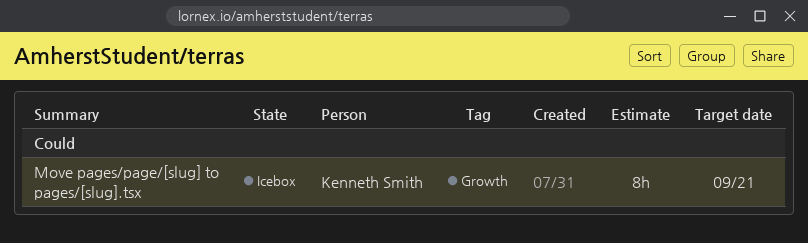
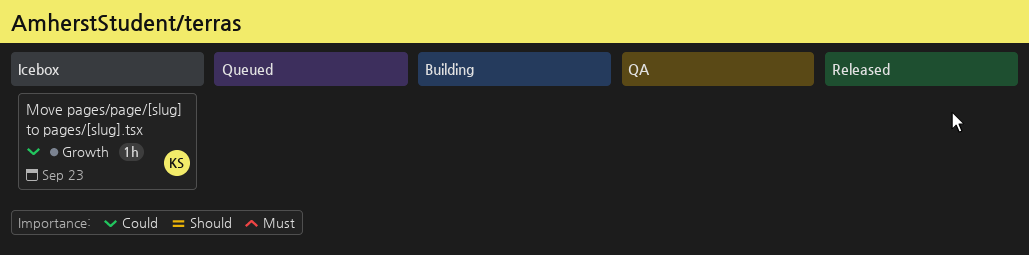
Move pages/page/[slug] to pages/[slug].tsx, estimate: 8h -> 1h
Move pages/page/[slug] to pages/[slug].tsx, due: Sep 21 -> Sep 23

